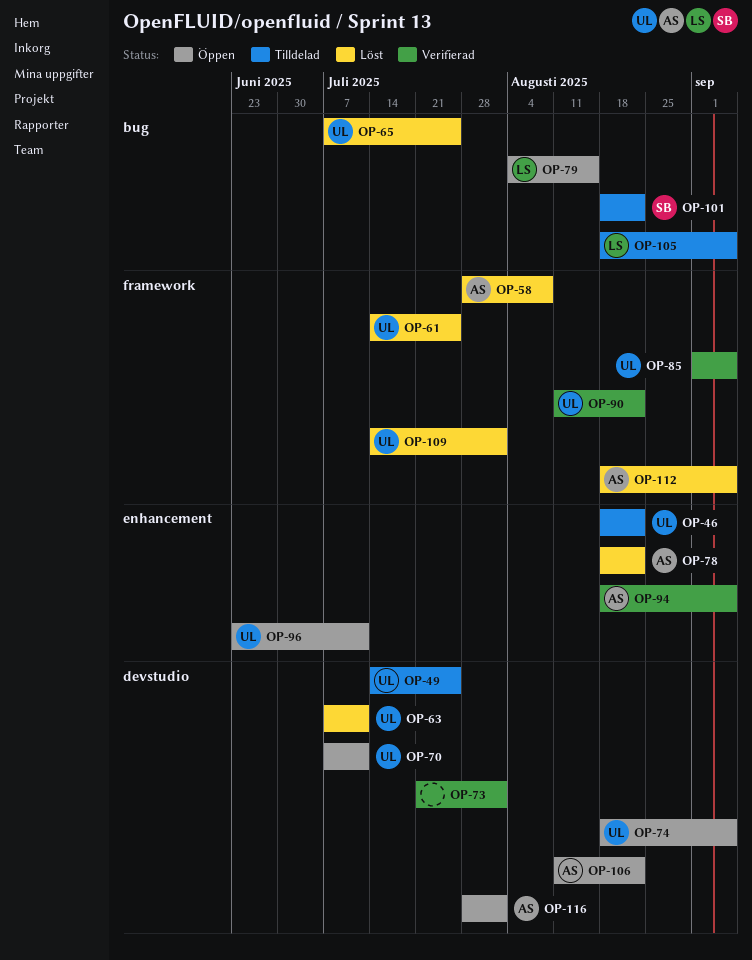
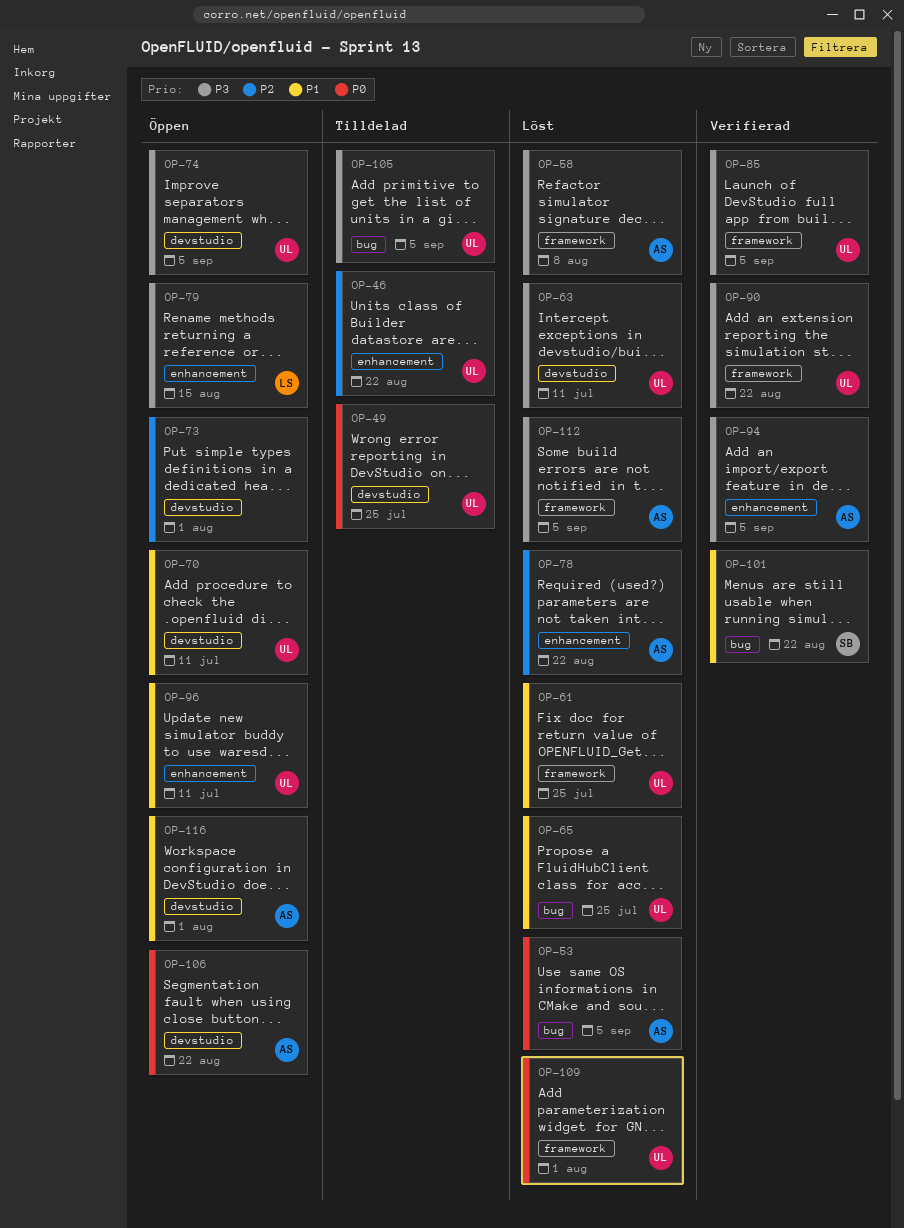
OP-53: none -> present
OP-73, status: Verifierad -> Öppen
OP-79, label: bug -> enhancement
OP-101, status: Tilldelad -> Verifierad
OP-105, owner: LS -> UL

